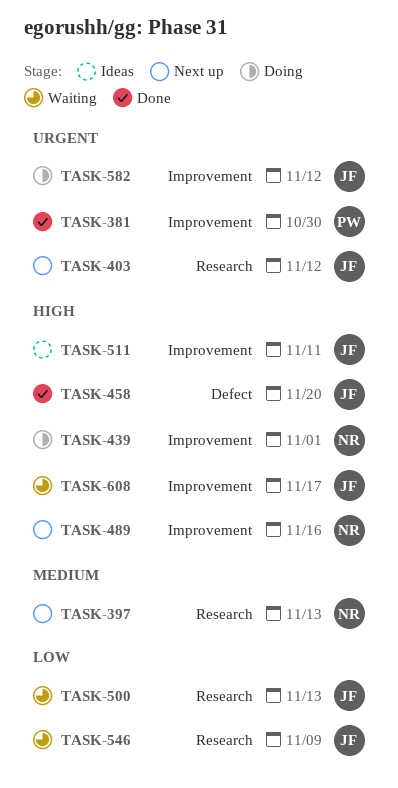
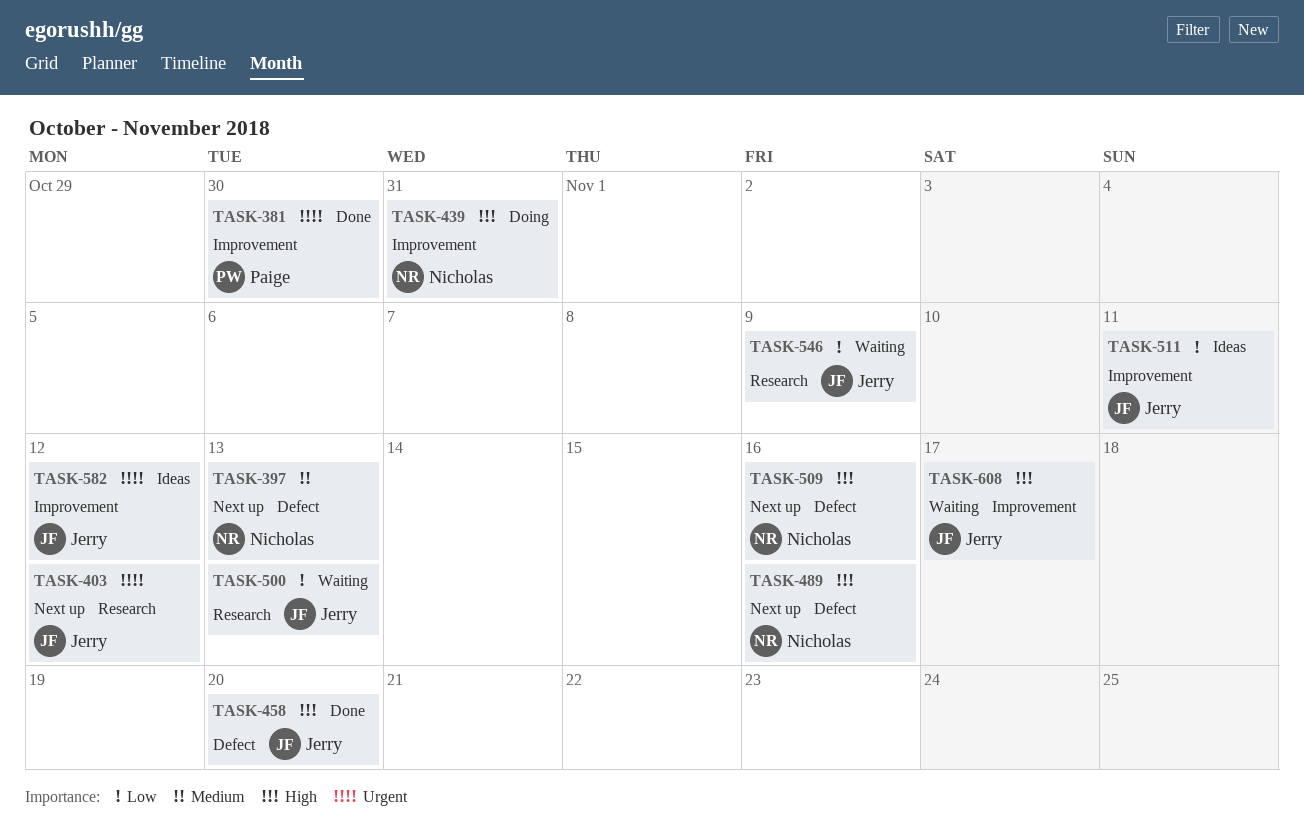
TASK-397, label: Research -> Defect
TASK-439, due: Nov 1 -> Oct 31
TASK-489, label: Improvement -> Defect
TASK-509: none -> present
TASK-511, priority: High -> Low
TASK-582, status: Doing -> Ideas

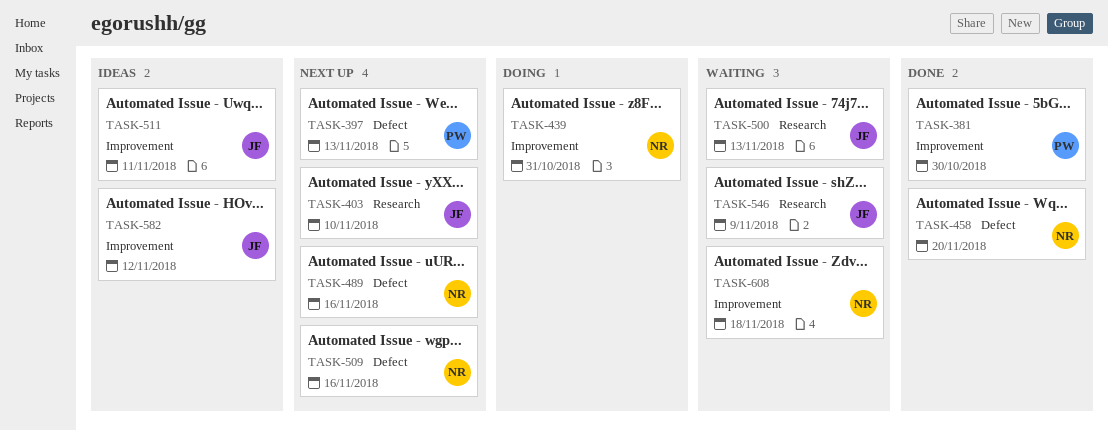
TASK-397, owner: Nicholas -> Paige
TASK-403, due: Nov 12 -> Nov 10
TASK-458, owner: Jerry -> Nicholas
TASK-608, owner: Jerry -> Nicholas
TASK-608, due: Nov 17 -> Nov 18

